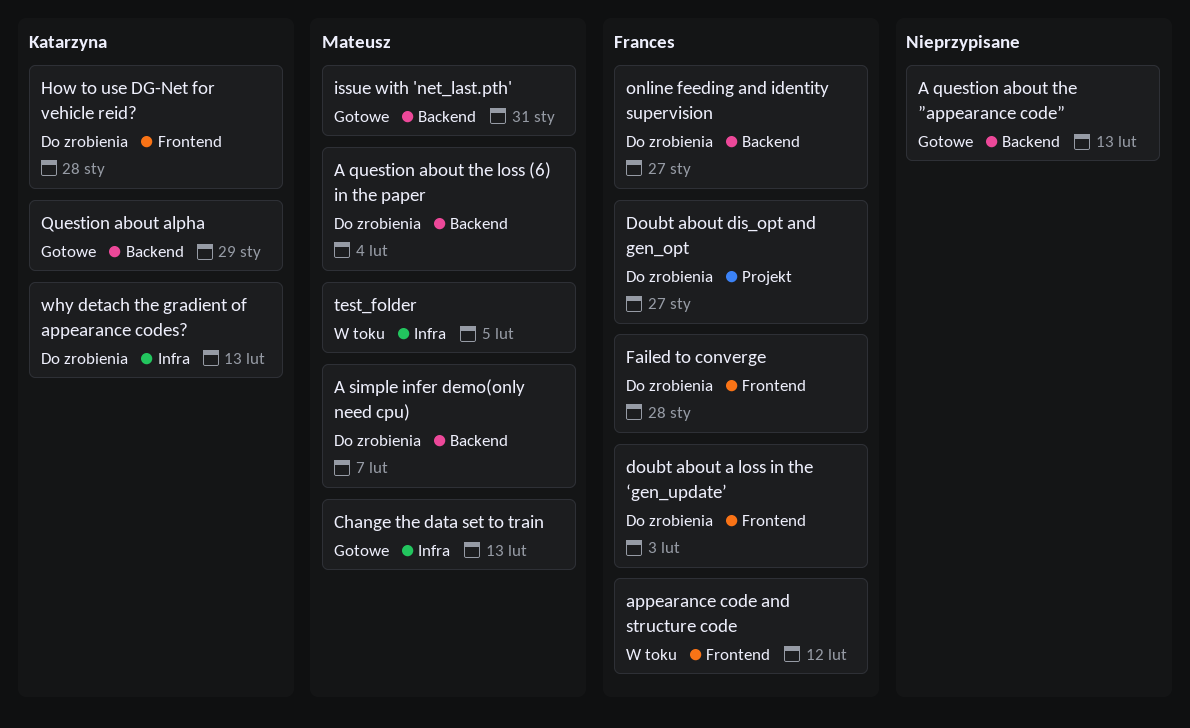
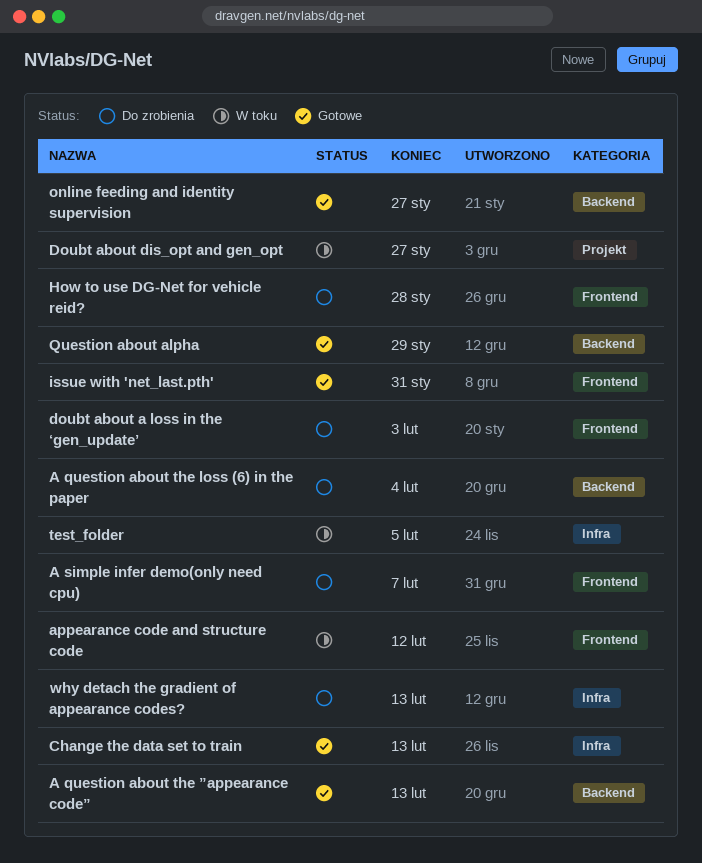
A simple infer demo(only need cpu), label: Backend -> Frontend
Doubt about dis_opt and gen_opt, status: Do zrobienia -> W toku
Failed to converge: present -> none
issue with 'net_last.pth', label: Backend -> Frontend
online feeding and identity supervision, status: Do zrobienia -> Gotowe

